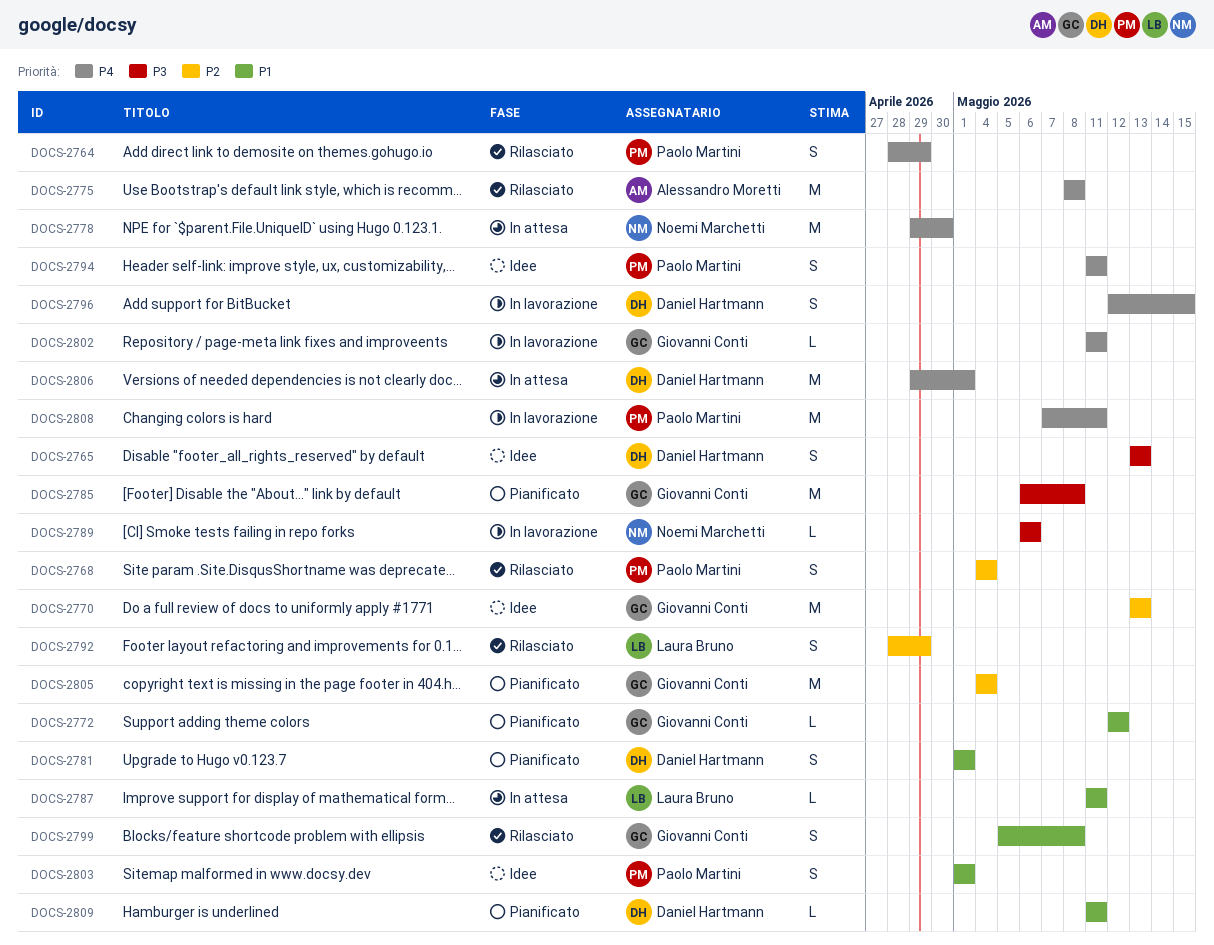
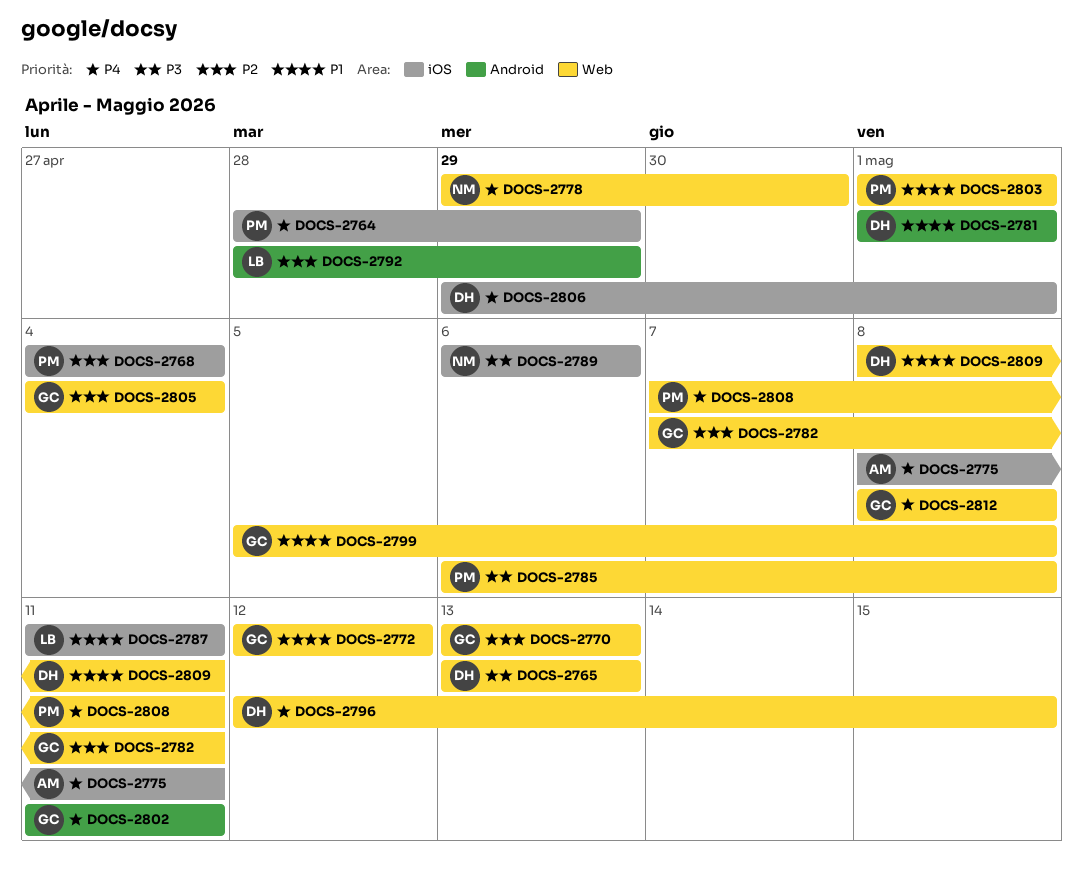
DOCS-2775, due: May 8 -> May 11
DOCS-2782: none -> present
DOCS-2785, owner: Giovanni Conti -> Paolo Martini
DOCS-2794: present -> none
DOCS-2809, start: May 11 -> May 8
DOCS-2812: none -> present

